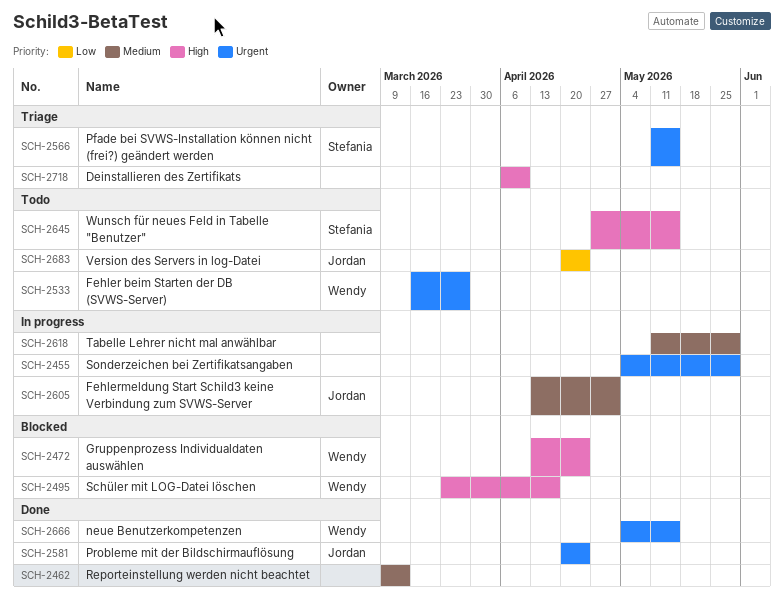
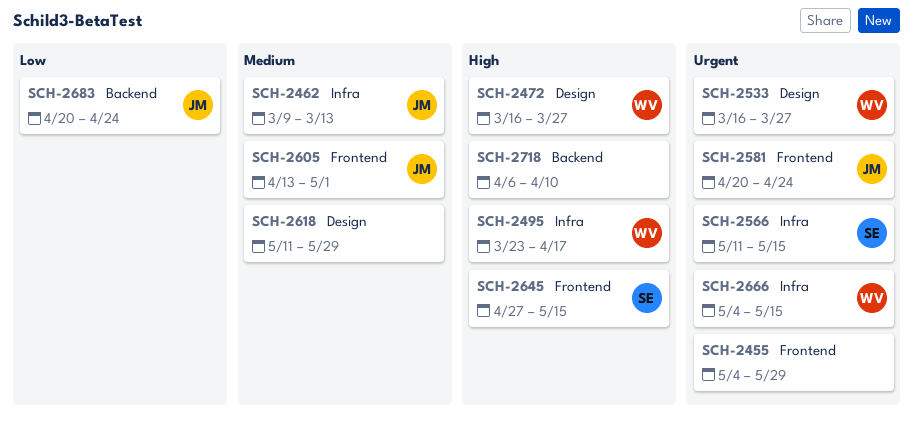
SCH-2462, owner: none -> Jordan
SCH-2472, start: Apr 13 -> Mar 16
SCH-2472, due: Apr 24 -> Mar 27

